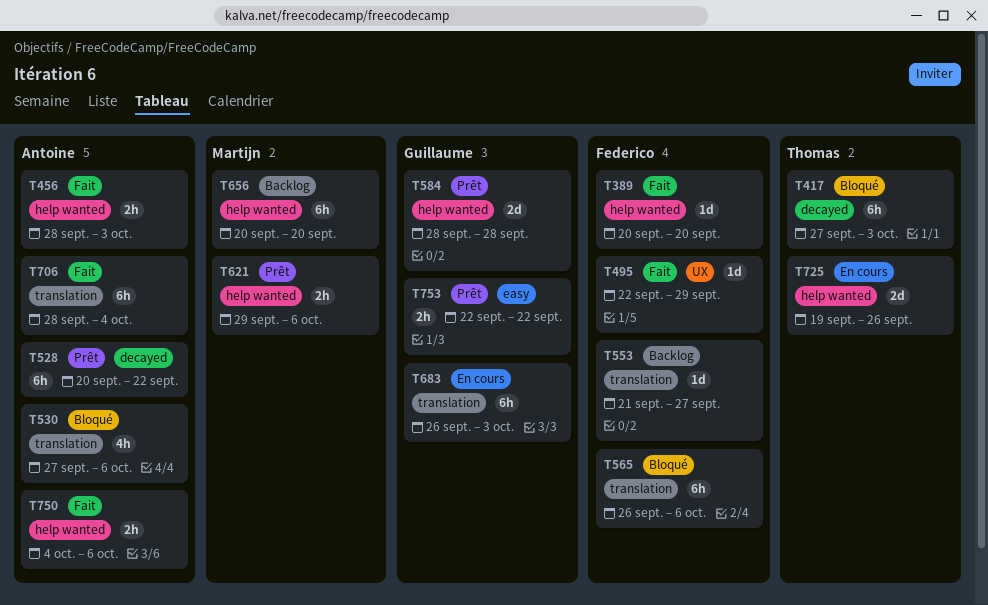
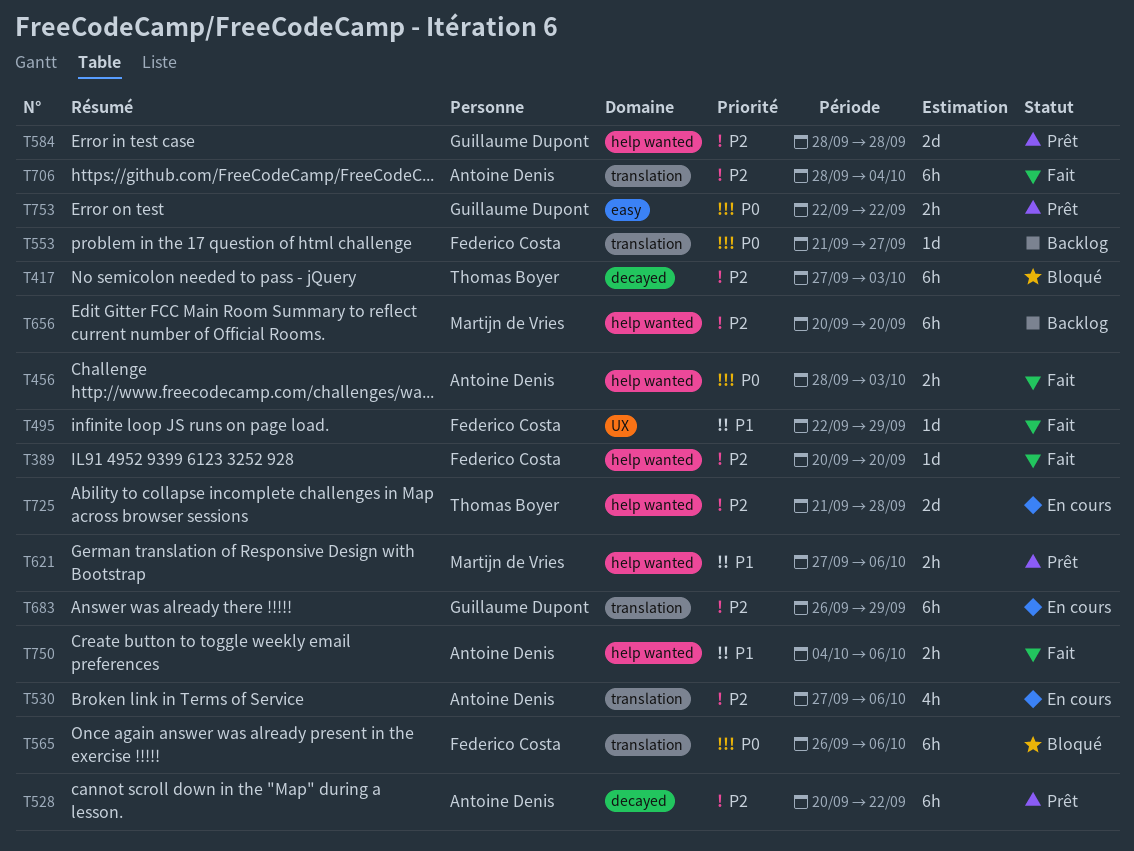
T530, status: Bloqué -> En cours
T621, start: Sep 29 -> Sep 27
T683, due: Oct 3 -> Sep 29
T725, start: Sep 19 -> Sep 21
T725, due: Sep 26 -> Sep 28

